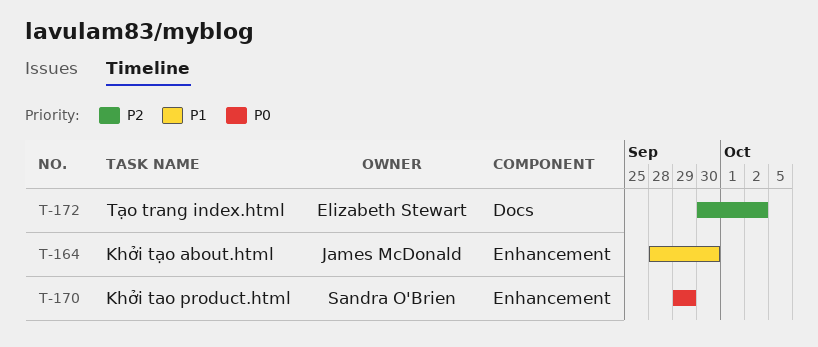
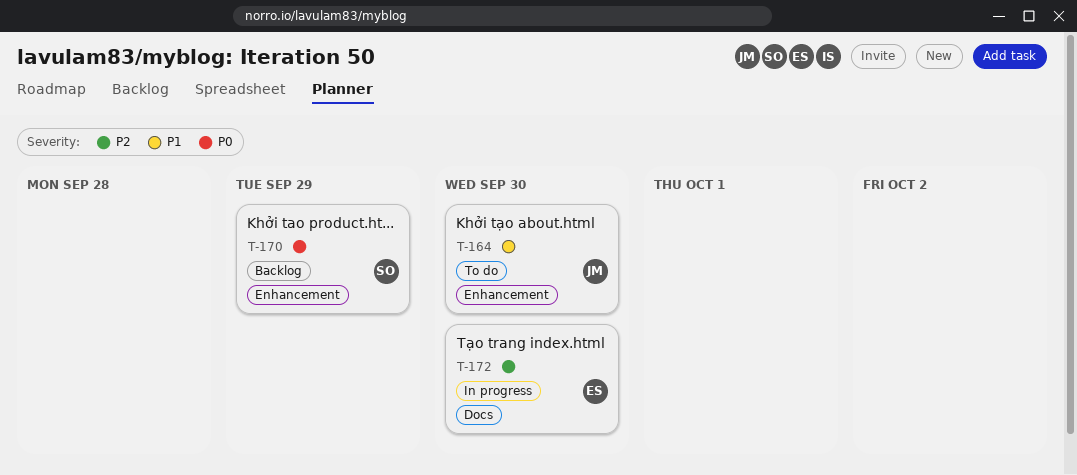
T-172, due: Oct 2 -> Sep 30

